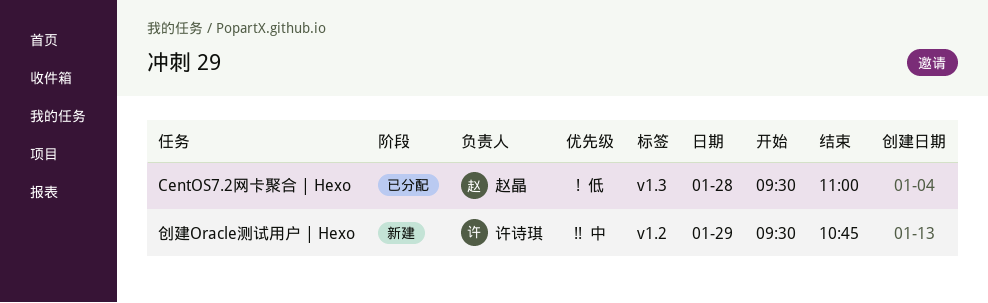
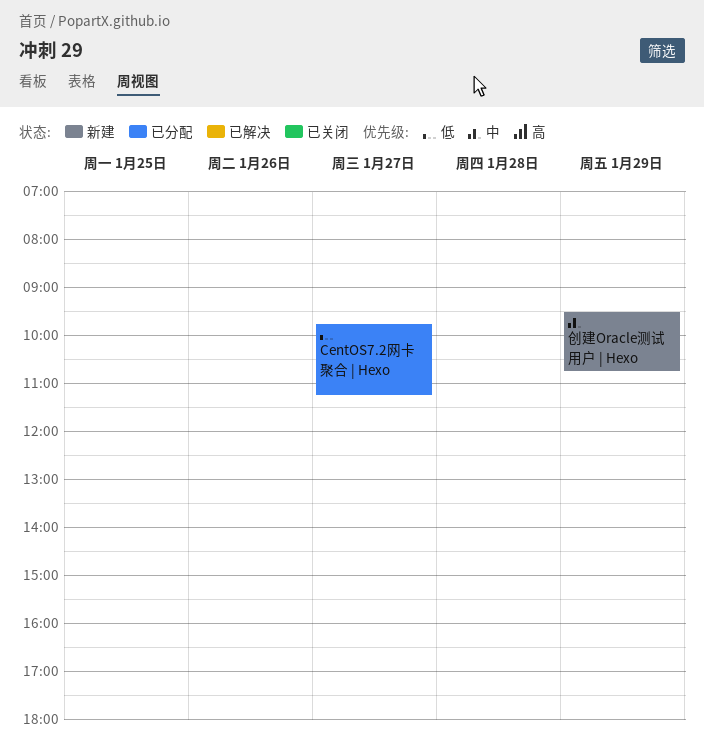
CentOS7.2网卡聚合 | Hexo, day: Jan 28 -> Jan 27
CentOS7.2网卡聚合 | Hexo, begins: 09:30 -> 09:45
CentOS7.2网卡聚合 | Hexo, ends: 11:00 -> 11:15

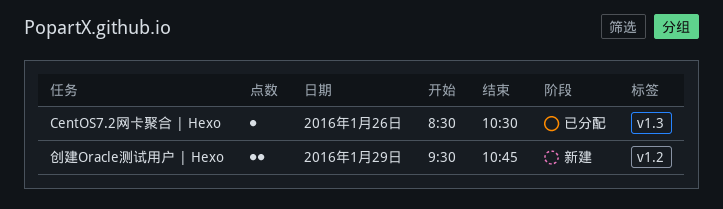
CentOS7.2网卡聚合 | Hexo, day: Jan 27 -> Jan 26
CentOS7.2网卡聚合 | Hexo, begins: 09:45 -> 08:30
CentOS7.2网卡聚合 | Hexo, ends: 11:15 -> 10:30

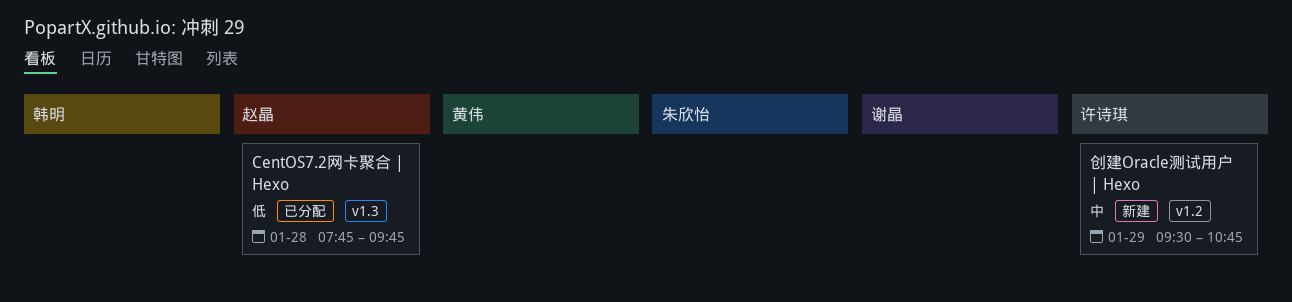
CentOS7.2网卡聚合 | Hexo, day: Jan 26 -> Jan 28
CentOS7.2网卡聚合 | Hexo, begins: 08:30 -> 07:45
CentOS7.2网卡聚合 | Hexo, ends: 10:30 -> 09:45

